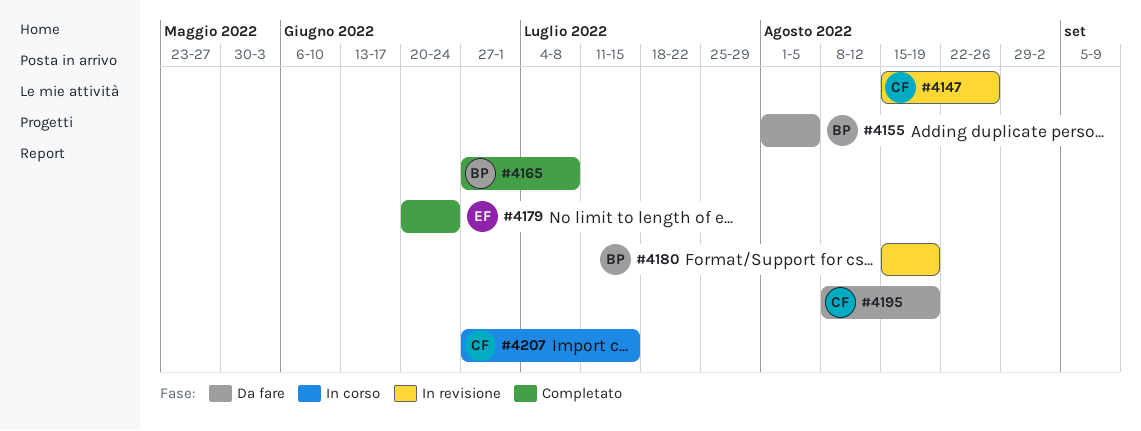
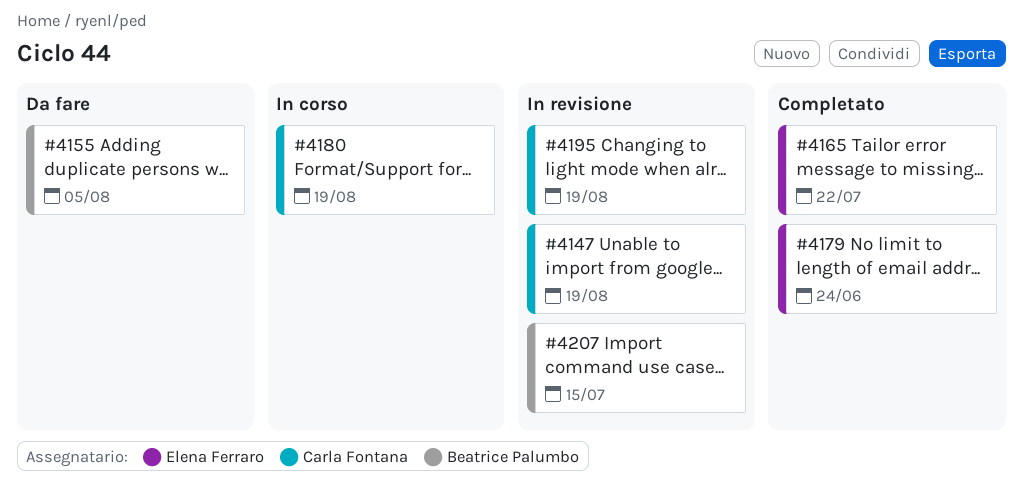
#4147, due: Aug 26 -> Aug 19
#4165, owner: Beatrice Palumbo -> Elena Ferraro
#4165, due: Jul 8 -> Jul 22
#4180, status: In revisione -> In corso
#4180, owner: Beatrice Palumbo -> Carla Fontana
#4195, status: Da fare -> In revisione
#4207, status: In corso -> In revisione
#4207, owner: Carla Fontana -> Beatrice Palumbo

